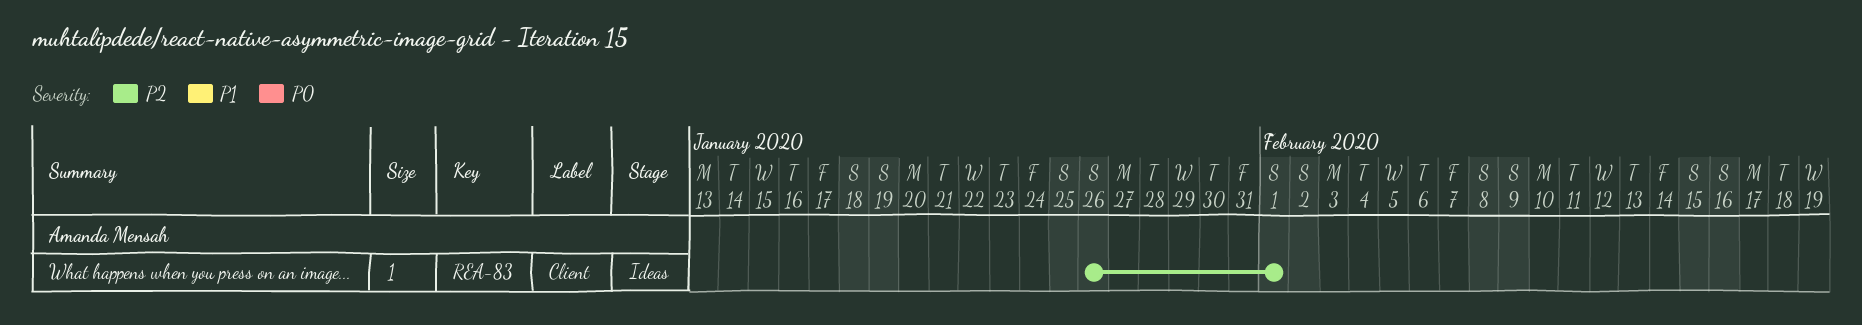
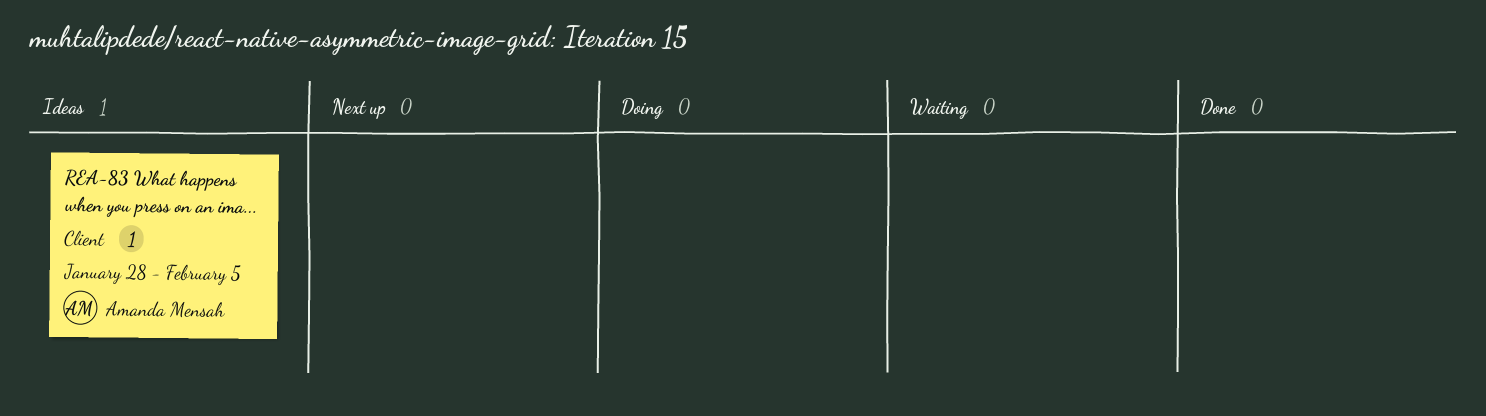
REA-83, start: Jan 26 -> Jan 28
REA-83, due: Feb 1 -> Feb 5

